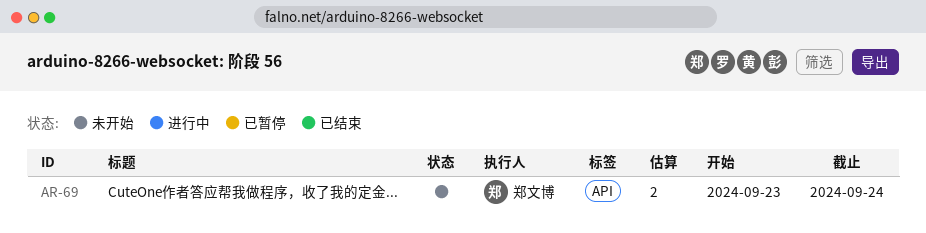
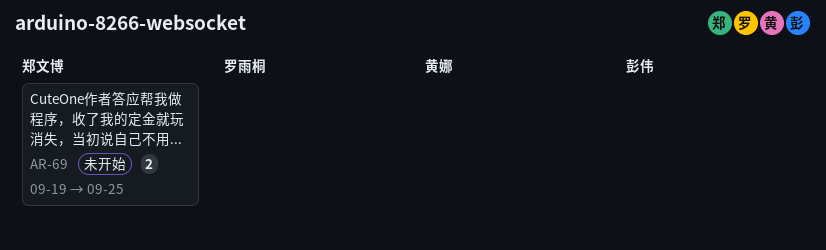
AR-69, start: Sep 23 -> Sep 19
AR-69, due: Sep 24 -> Sep 25

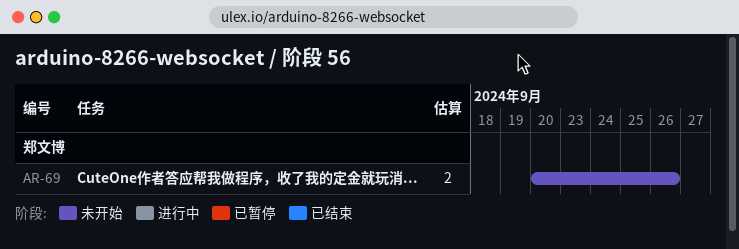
AR-69, start: Sep 19 -> Sep 20
AR-69, due: Sep 25 -> Sep 26

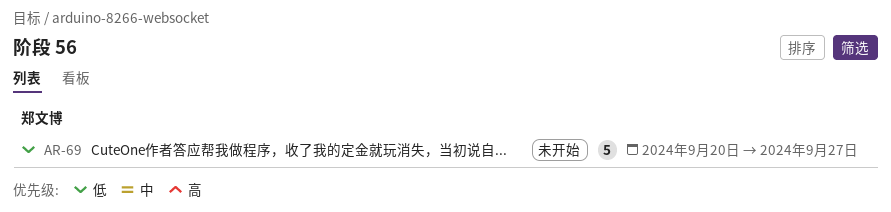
AR-69, estimate: 2 -> 5
AR-69, due: Sep 26 -> Sep 27

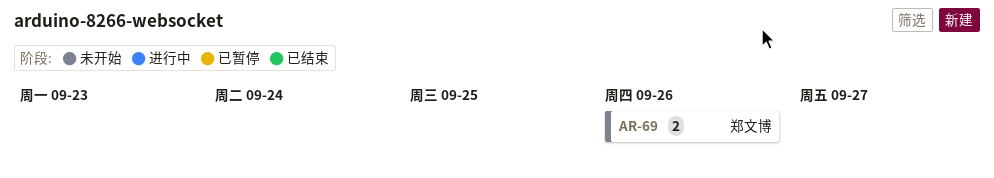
AR-69, estimate: 5 -> 2
AR-69, due: Sep 27 -> Sep 26

